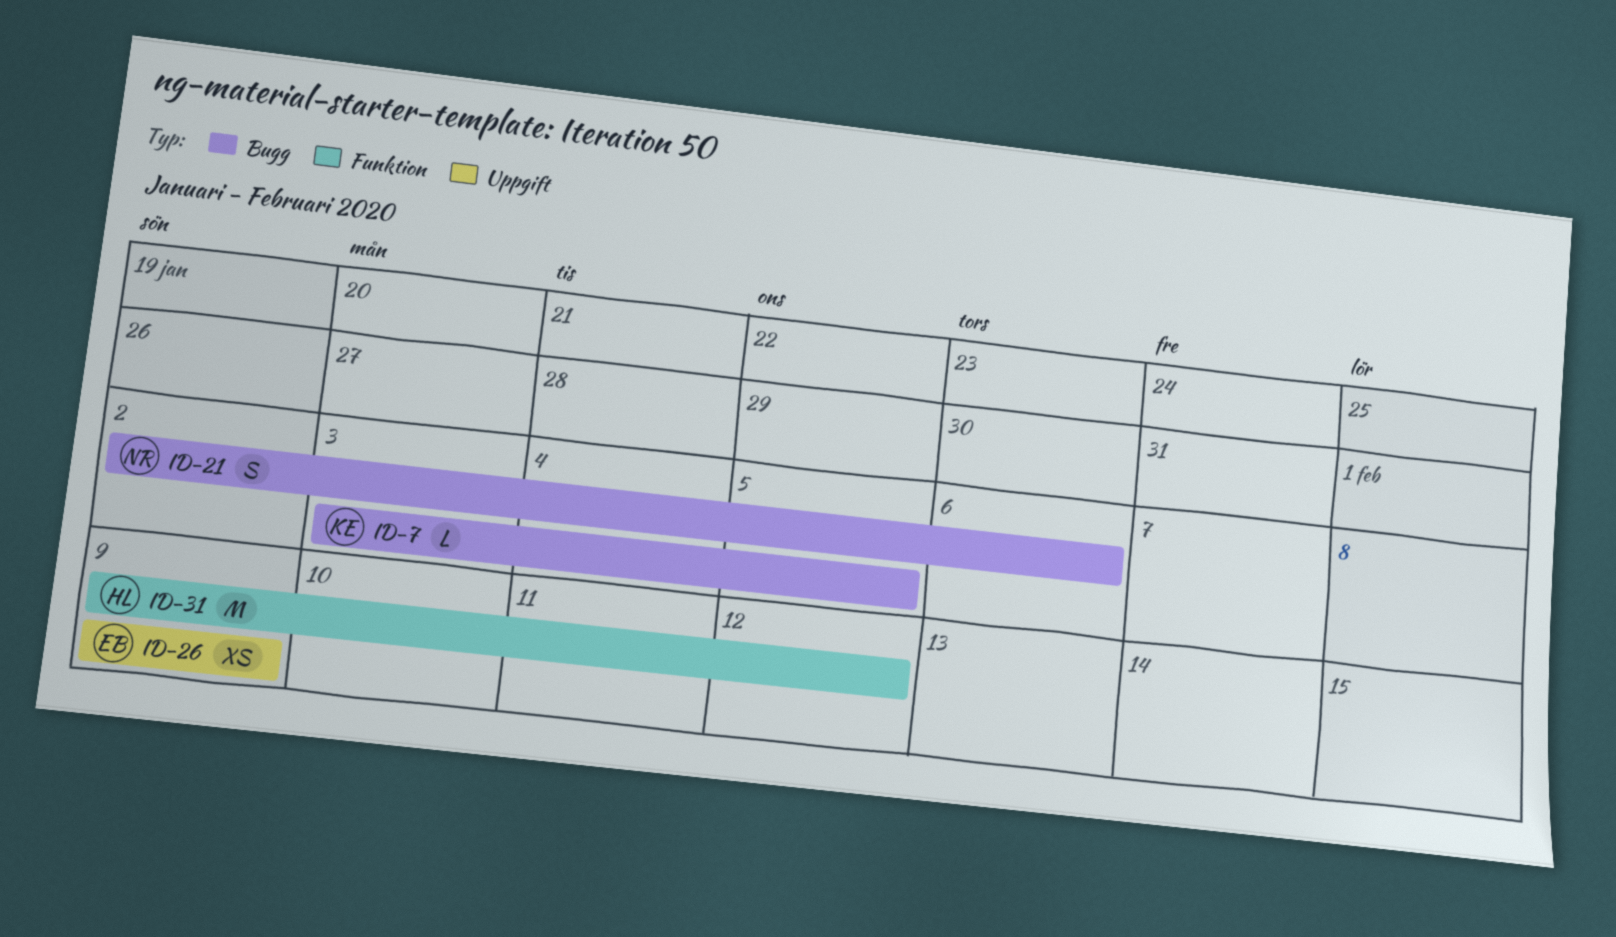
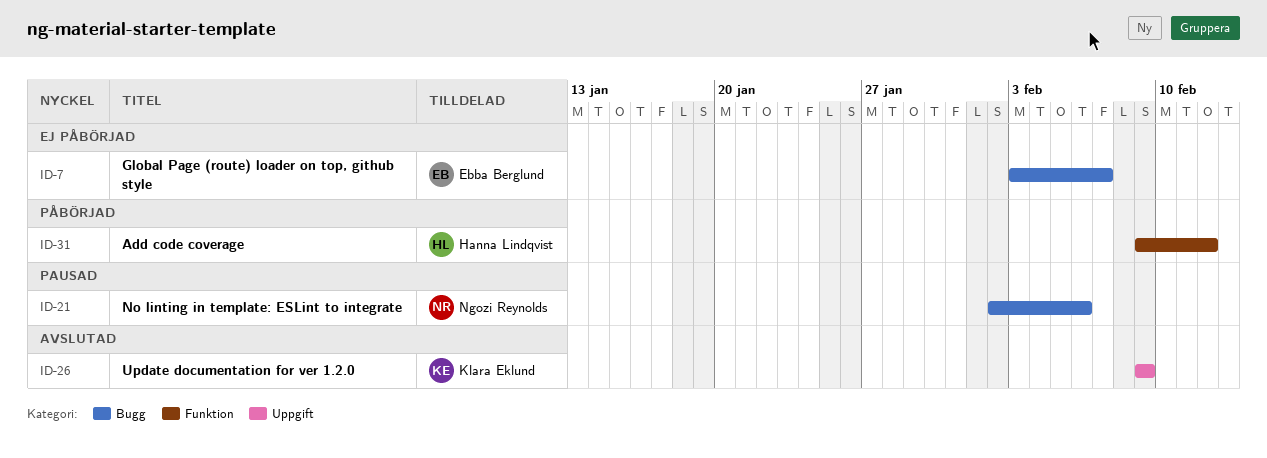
ID-7, owner: Klara Eklund -> Ebba Berglund
ID-7, due: Feb 5 -> Feb 7
ID-26, owner: Ebba Berglund -> Klara Eklund

